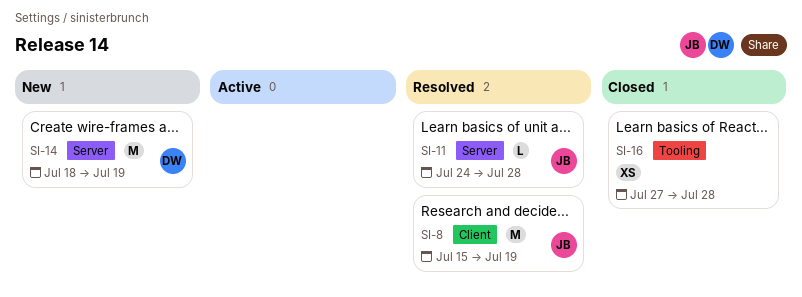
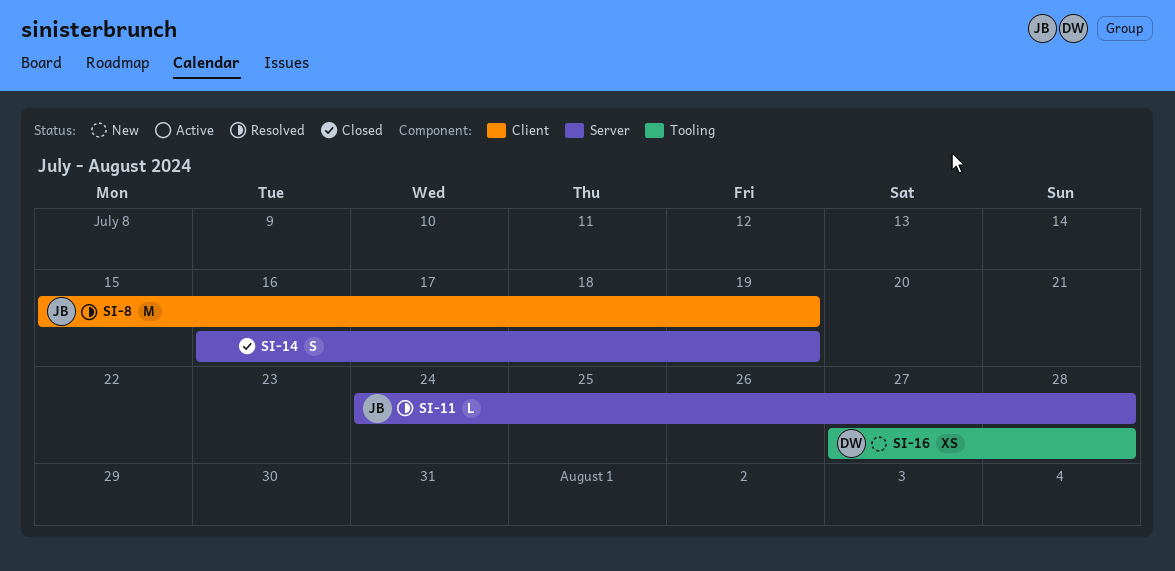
SI-14, status: New -> Closed
SI-14, owner: DW -> none
SI-14, estimate: M -> S
SI-14, start: Jul 18 -> Jul 16
SI-16, status: Closed -> New
SI-16, owner: none -> DW

